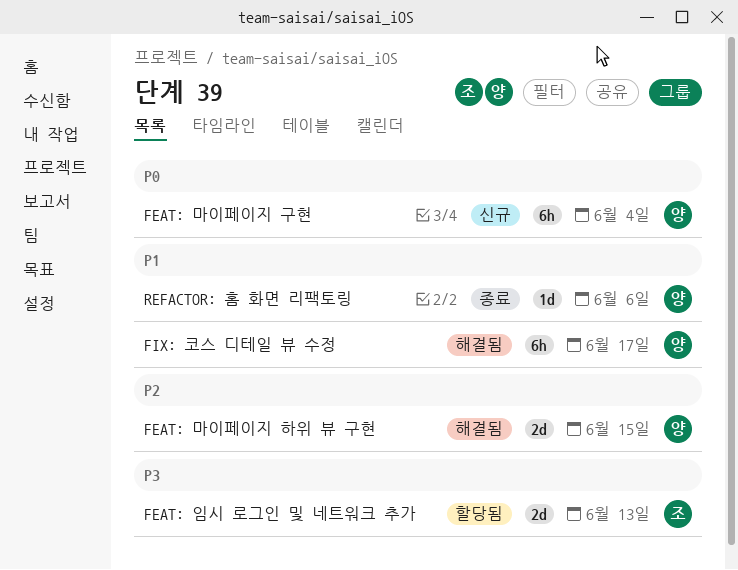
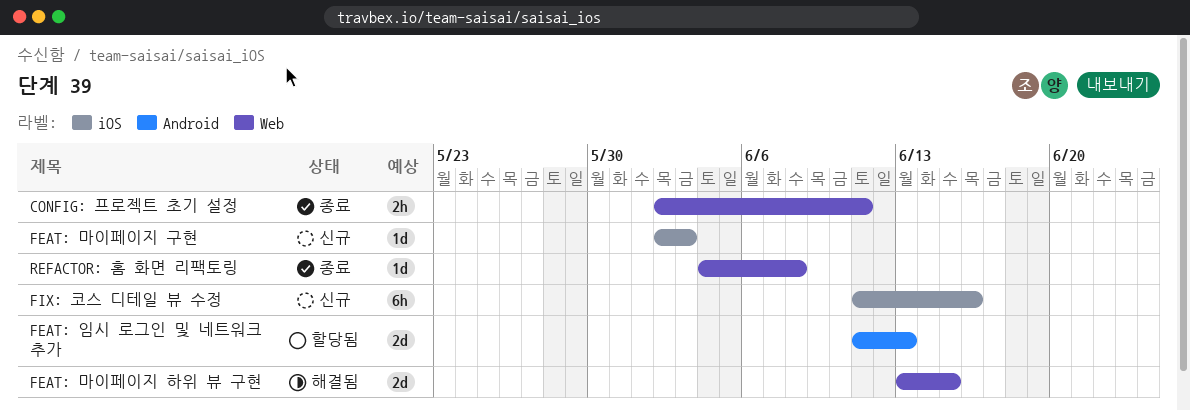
CONFIG: 프로젝트 초기 설정: none -> present
FEAT: 마이페이지 구현, estimate: 6h -> 1d
FEAT: 마이페이지 구현, due: Jun 4 -> Jun 3
FIX: 코스 디테일 뷰 수정, status: 해결됨 -> 신규
FIX: 코스 디테일 뷰 수정, due: Jun 17 -> Jun 16
REFACTOR: 홈 화면 리팩토링, due: Jun 6 -> Jun 8

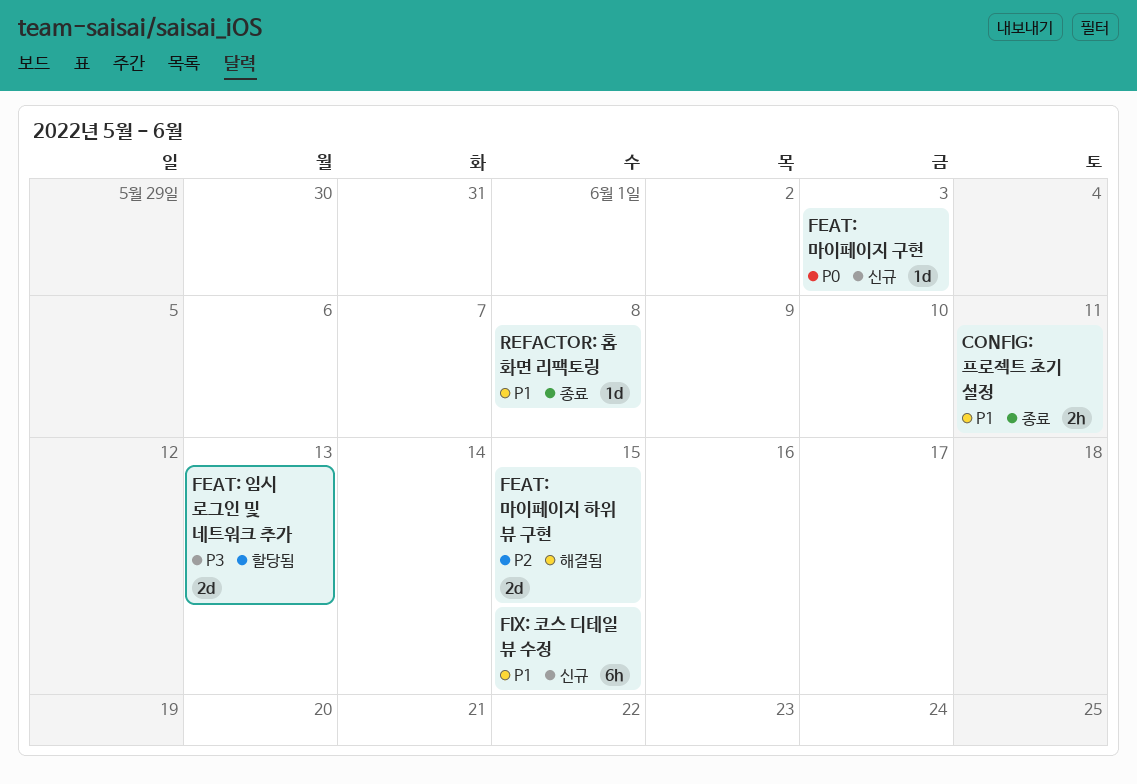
FIX: 코스 디테일 뷰 수정, due: Jun 16 -> Jun 15

